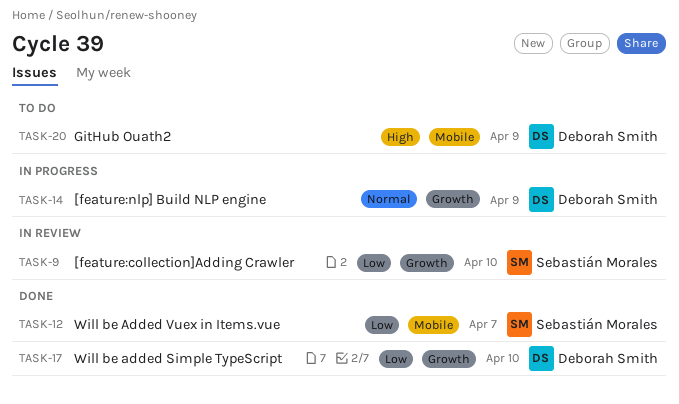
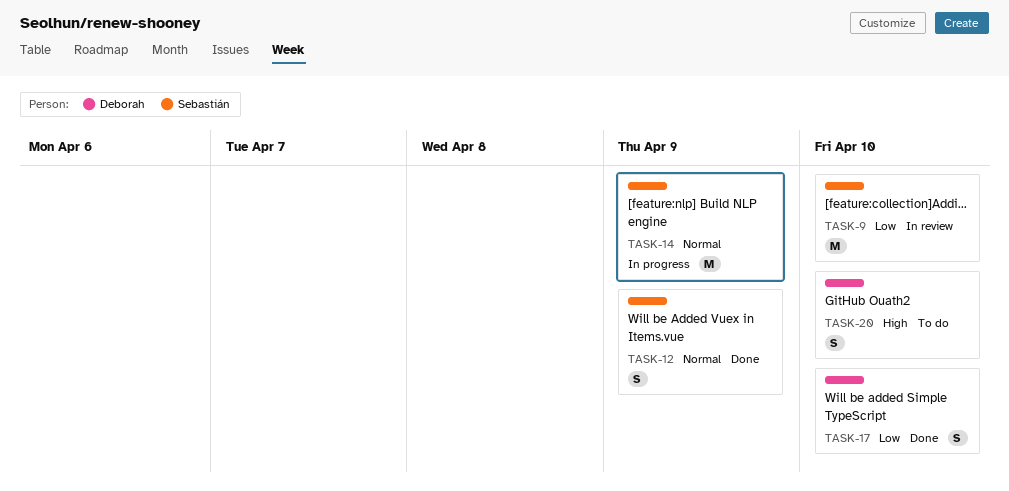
TASK-12, priority: Low -> Normal
TASK-12, due: Apr 7 -> Apr 9
TASK-14, owner: Deborah Smith -> Sebastián Morales
TASK-20, due: Apr 9 -> Apr 10

